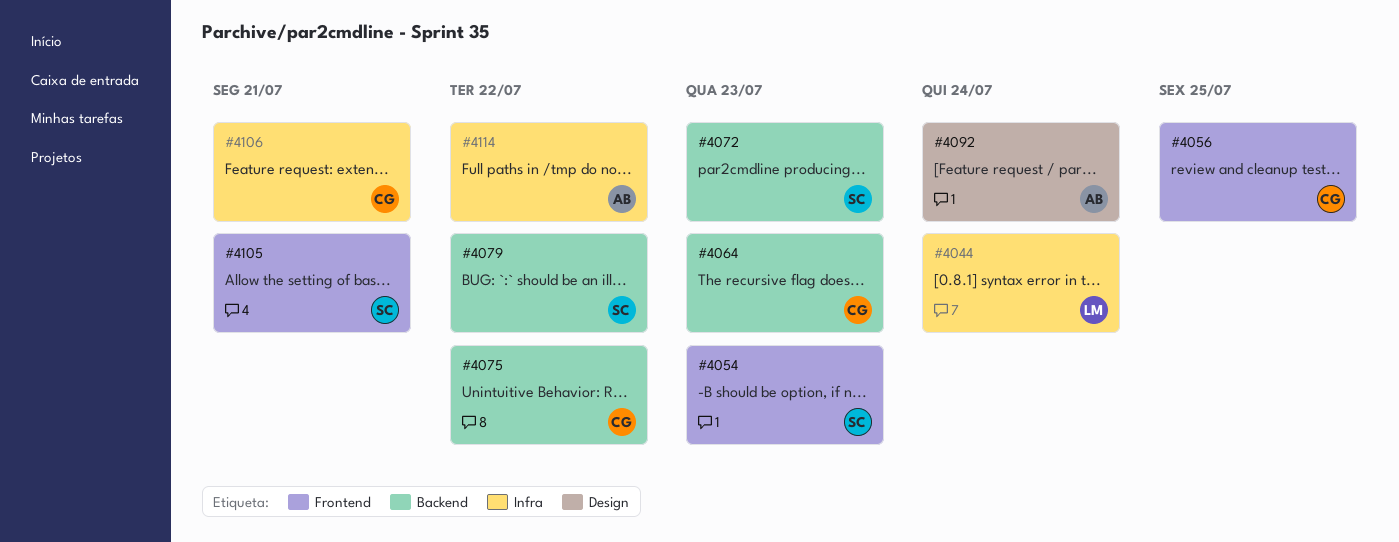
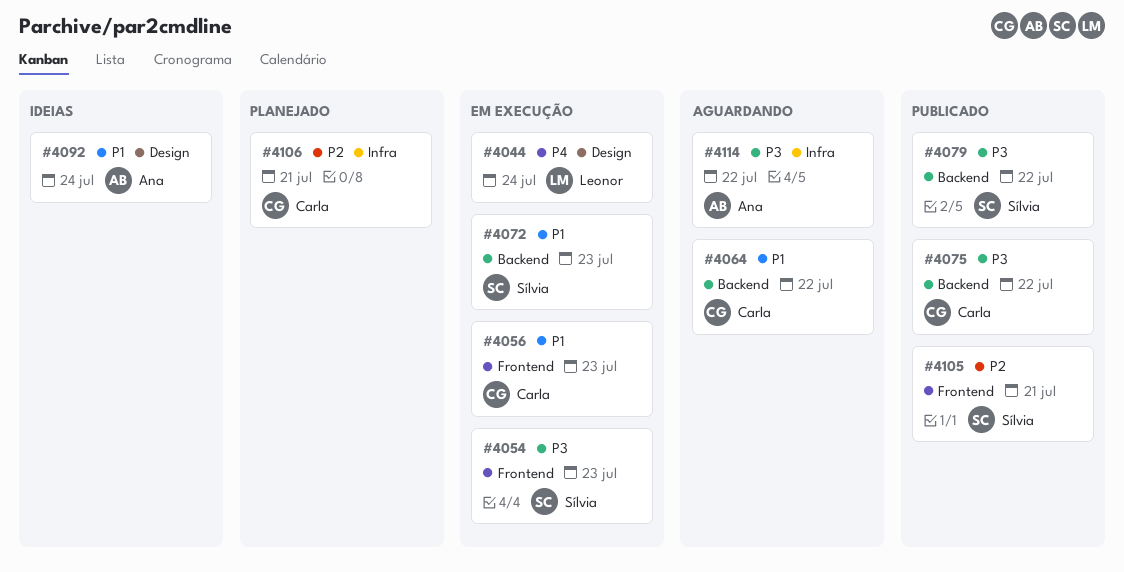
#4044, label: Infra -> Design
#4056, due: Jul 25 -> Jul 23
#4064, due: Jul 23 -> Jul 22

